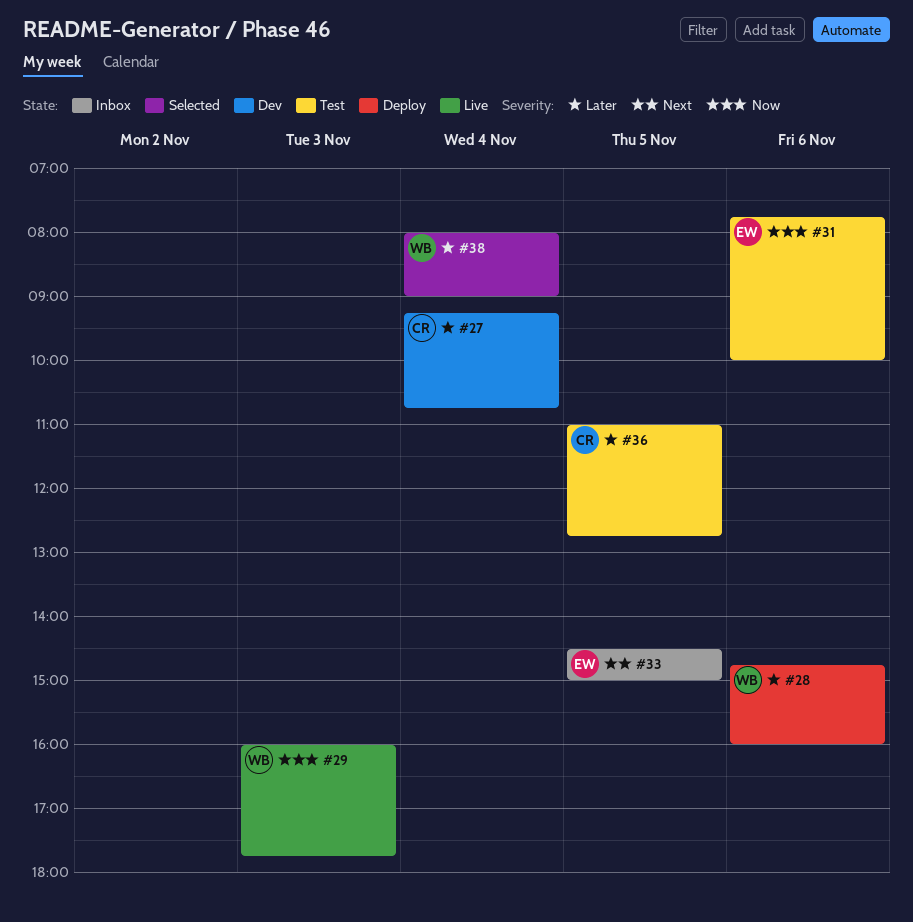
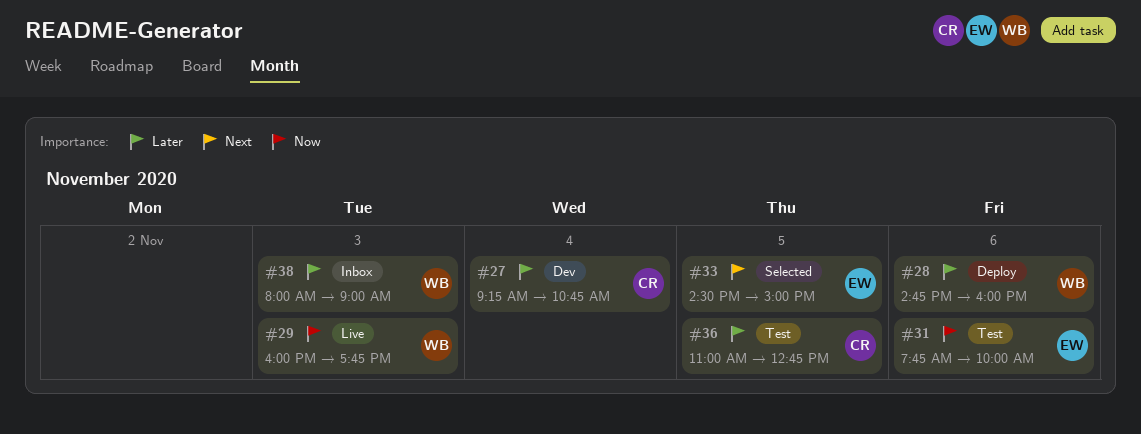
#33, status: Inbox -> Selected
#38, status: Selected -> Inbox
#38, day: Nov 4 -> Nov 3

